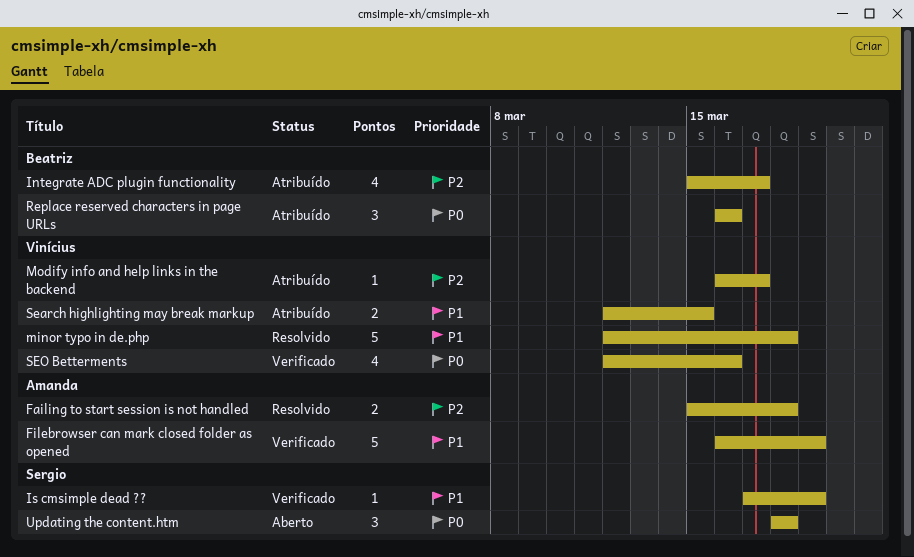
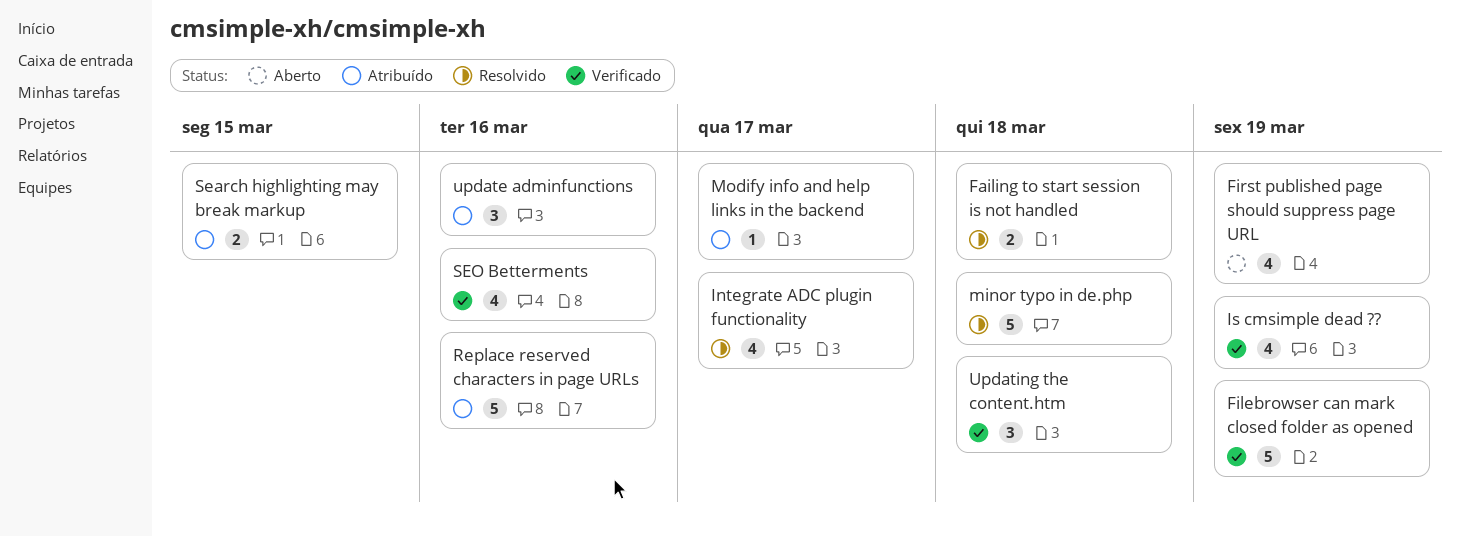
First published page should suppress page URL: none -> present
Integrate ADC plugin functionality, status: Atribuído -> Resolvido
Is cmsimple dead ??, estimate: 1 -> 4
Replace reserved characters in page URLs, estimate: 3 -> 5
update adminfunctions: none -> present
Updating the content.htm, status: Aberto -> Verificado

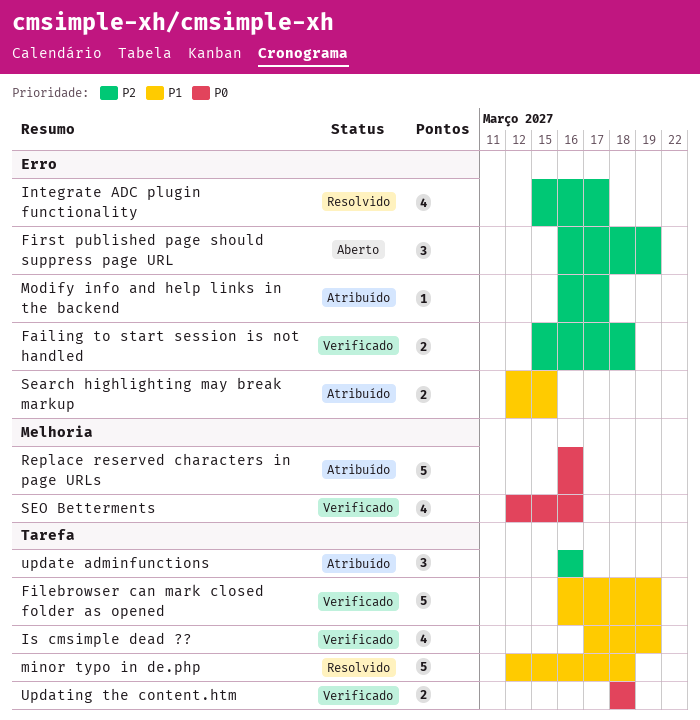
Failing to start session is not handled, status: Resolvido -> Verificado
First published page should suppress page URL, estimate: 4 -> 3
Updating the content.htm, estimate: 3 -> 2

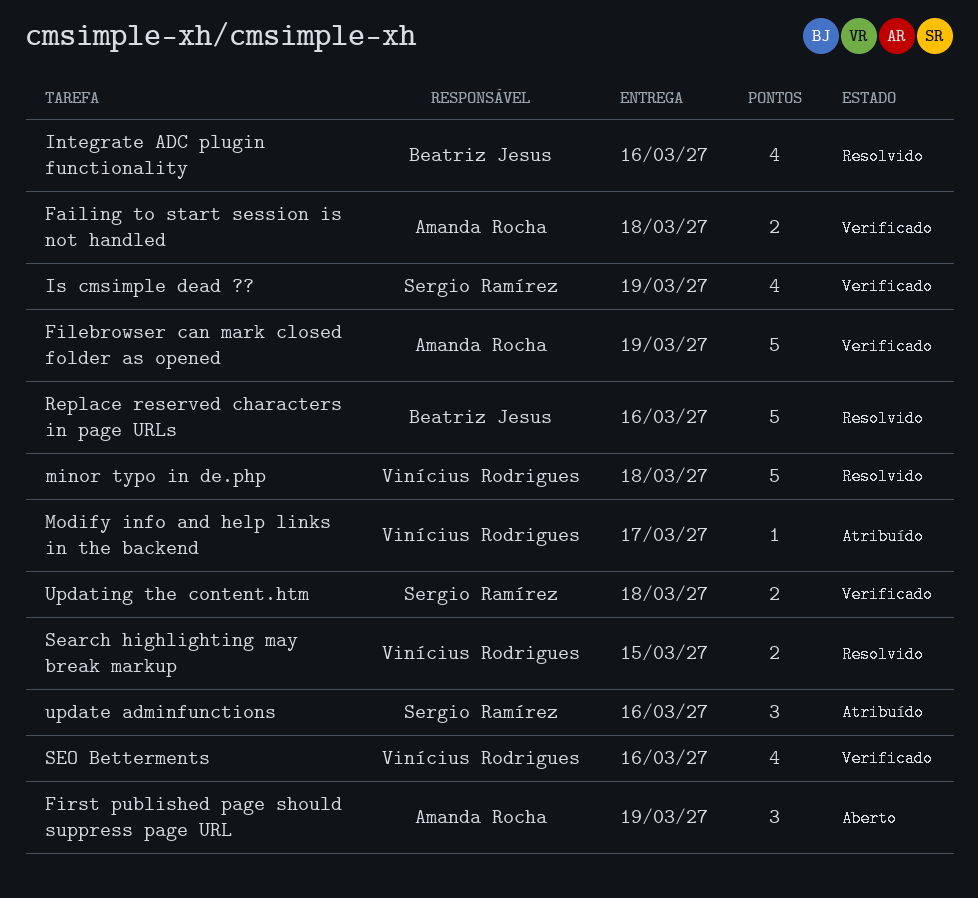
Integrate ADC plugin functionality, due: Mar 17 -> Mar 16
Replace reserved characters in page URLs, status: Atribuído -> Resolvido
Search highlighting may break markup, status: Atribuído -> Resolvido

